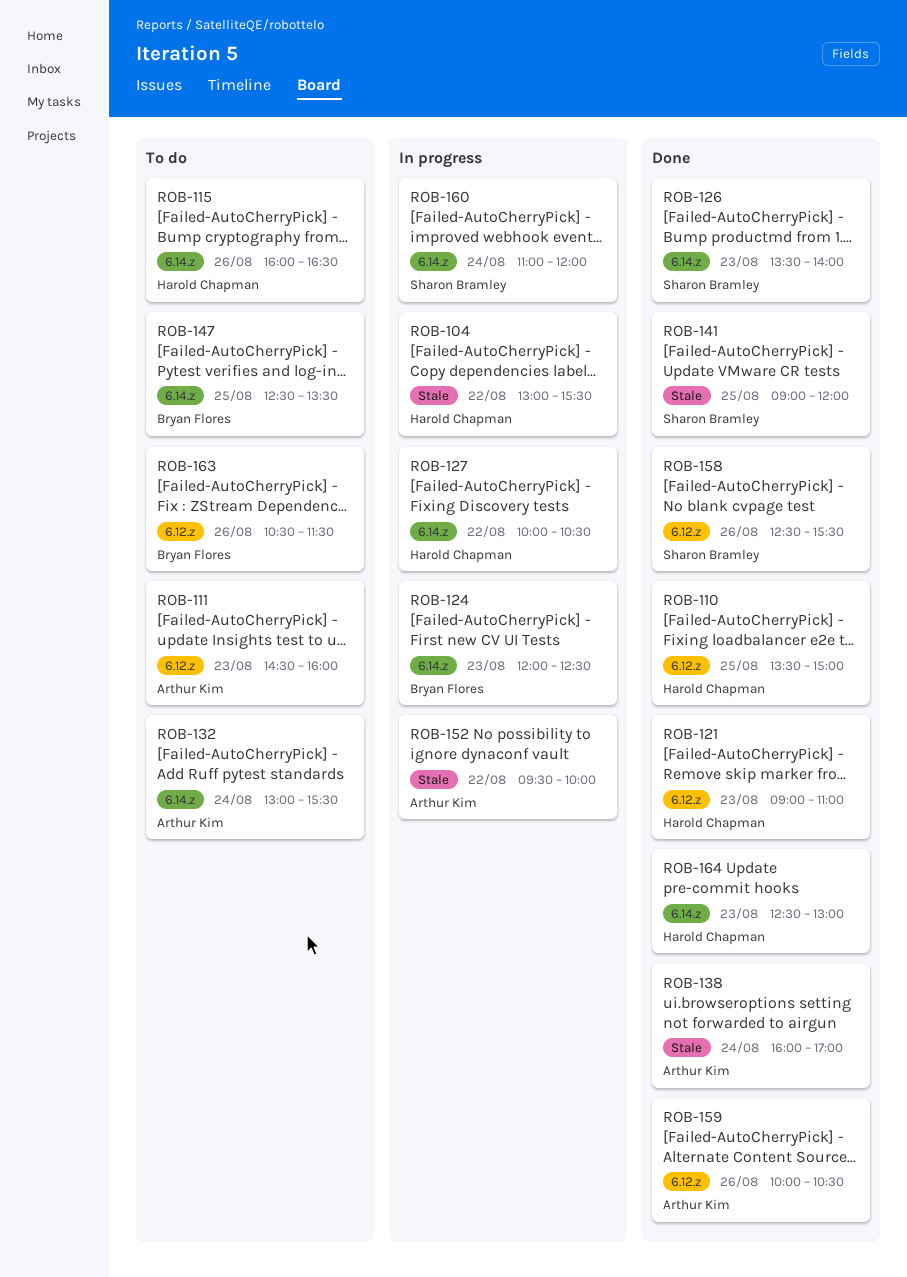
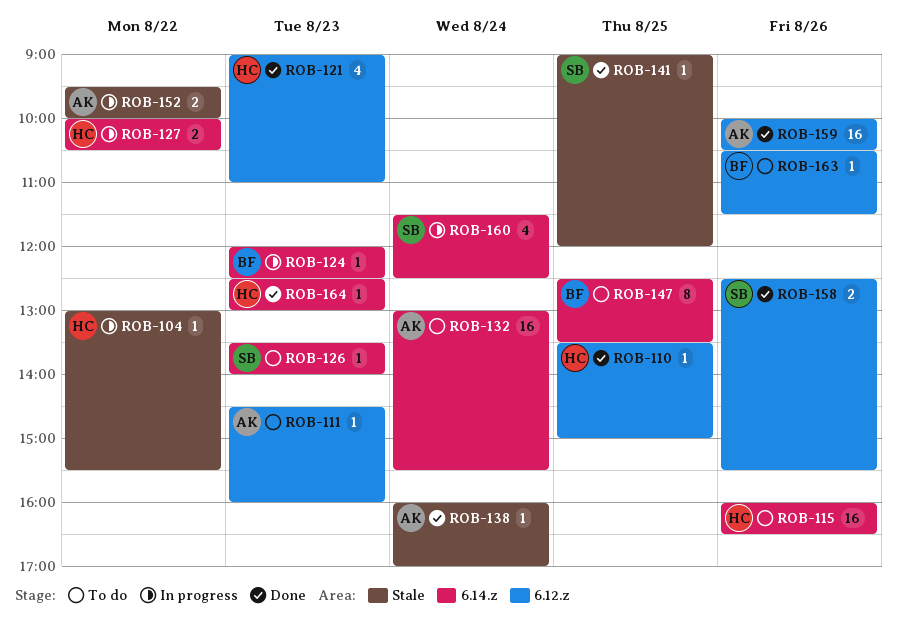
ROB-126, status: Done -> To do
ROB-160, begins: 11:00 -> 11:30
ROB-160, ends: 12:00 -> 12:30

